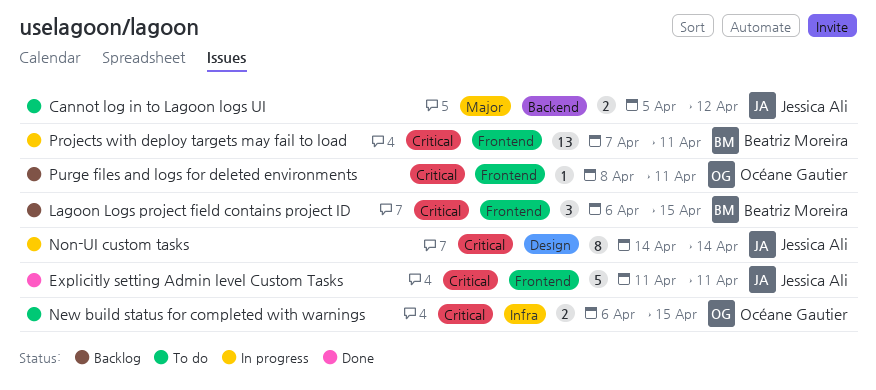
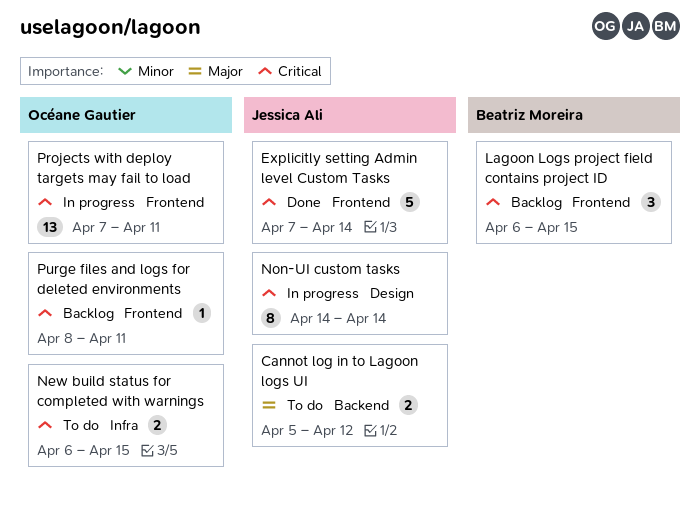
Explicitly setting Admin level Custom Tasks, start: Apr 11 -> Apr 7
Explicitly setting Admin level Custom Tasks, due: Apr 11 -> Apr 14
Projects with deploy targets may fail to load, owner: Beatriz Moreira -> Océane Gautier

